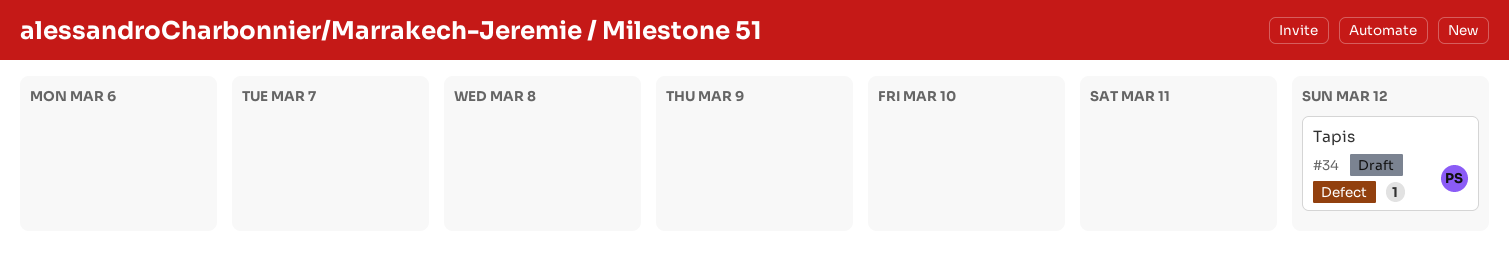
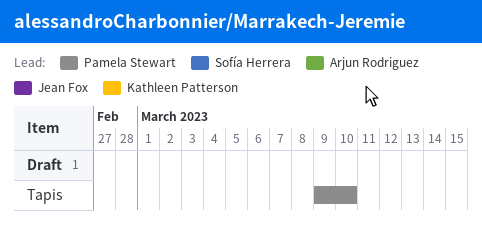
Tapis, due: Mar 12 -> Mar 10

